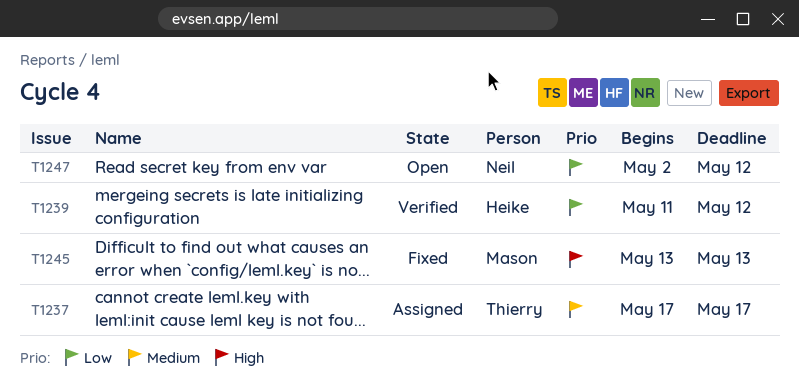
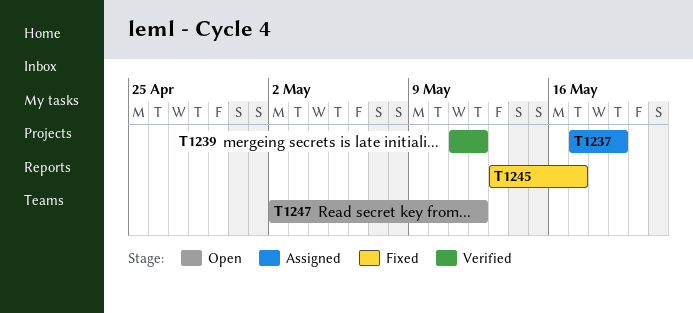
T1237, due: May 17 -> May 19
T1245, due: May 13 -> May 17

